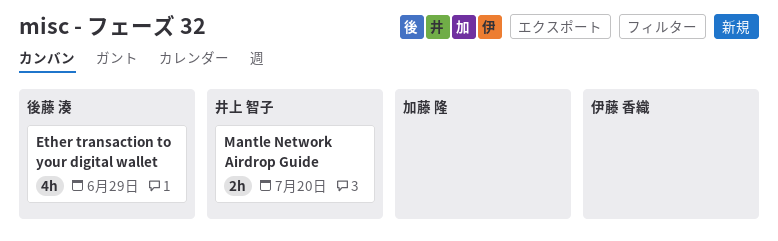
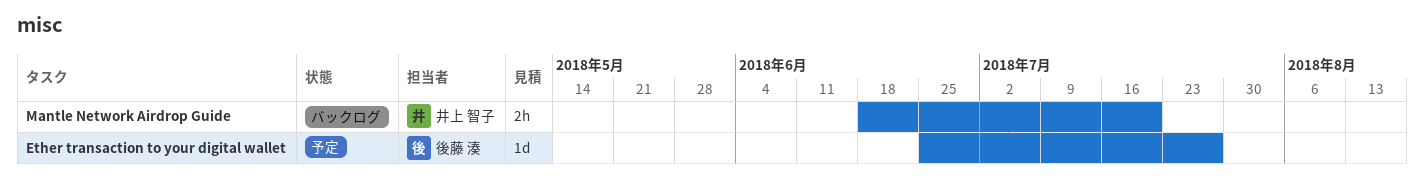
Ether transaction to your digital wallet, estimate: 4h -> 1d
Ether transaction to your digital wallet, due: Jun 29 -> Jul 27

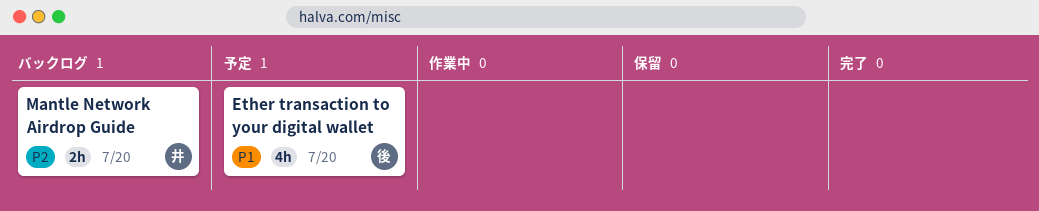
Ether transaction to your digital wallet, estimate: 1d -> 4h
Ether transaction to your digital wallet, due: Jul 27 -> Jul 20

